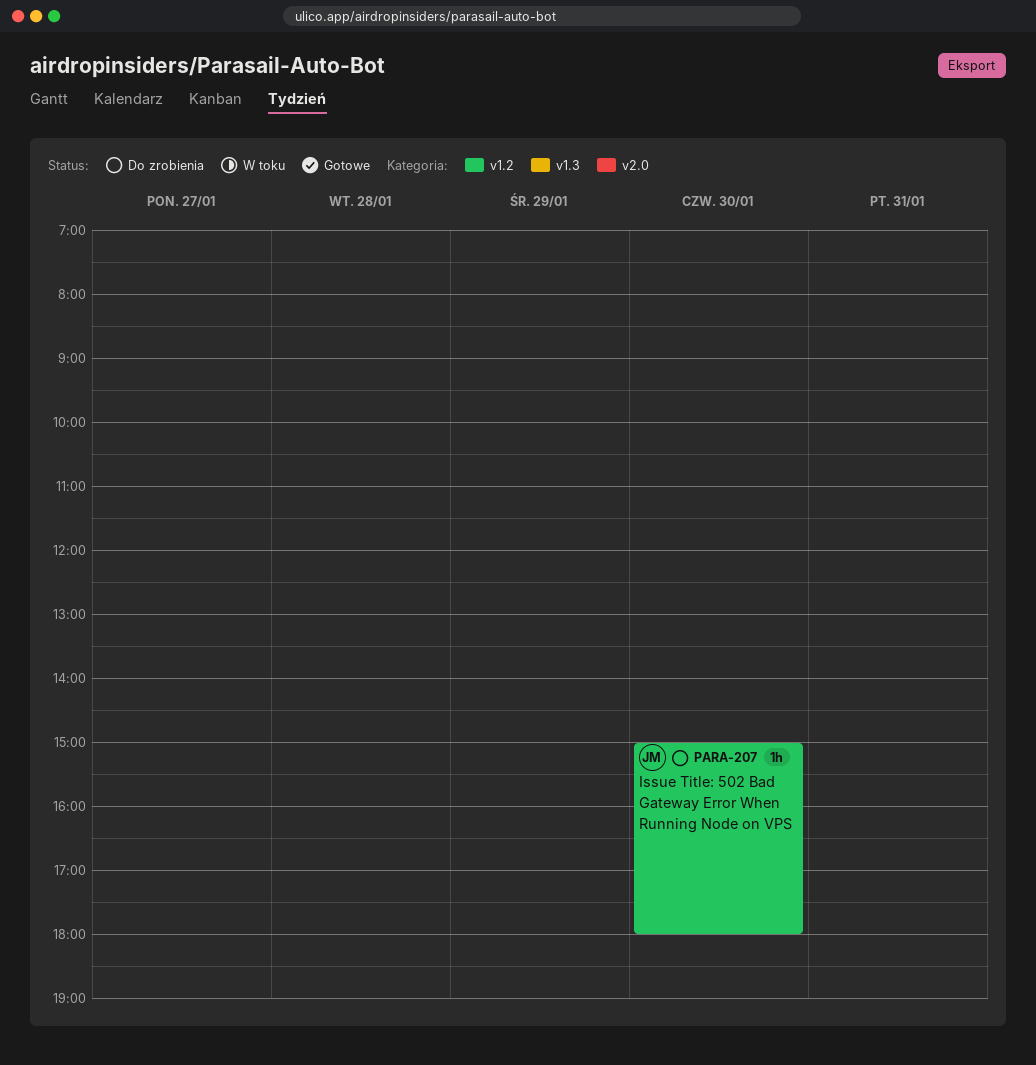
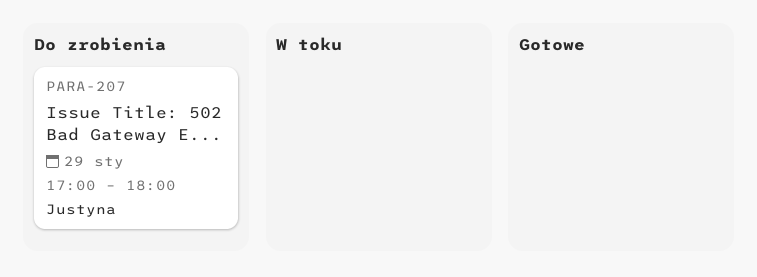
PARA-207, day: Jan 30 -> Jan 29
PARA-207, begins: 15:00 -> 17:00

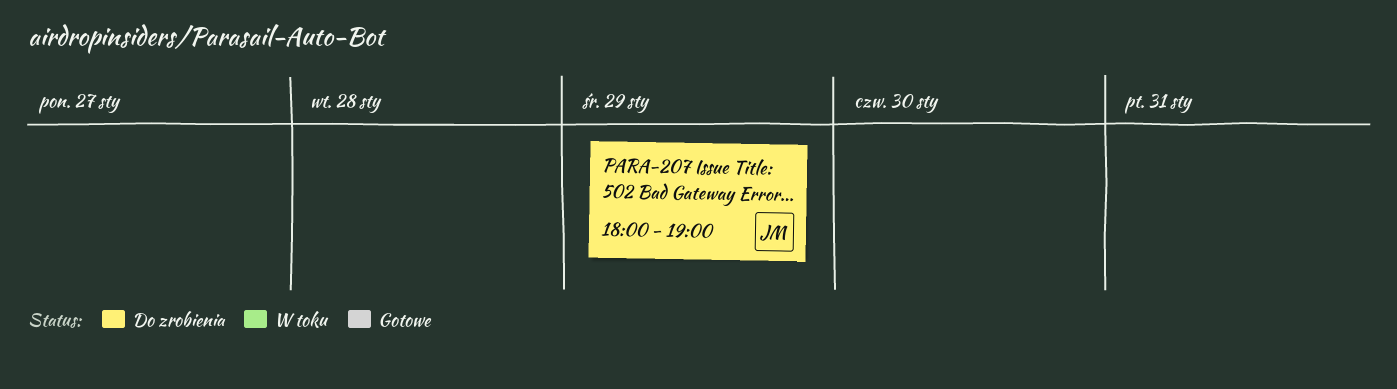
PARA-207, begins: 17:00 -> 18:00
PARA-207, ends: 18:00 -> 19:00

